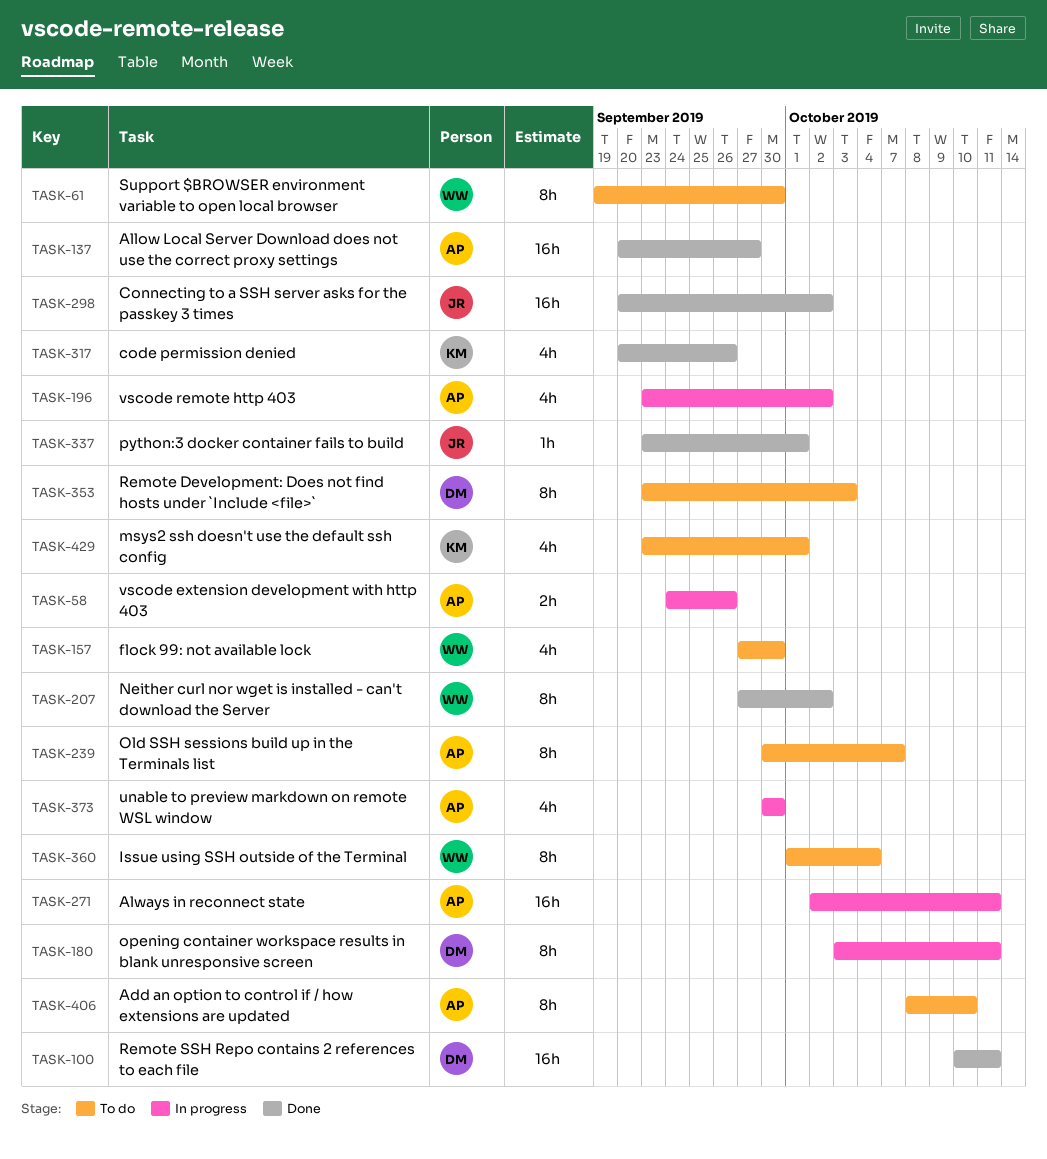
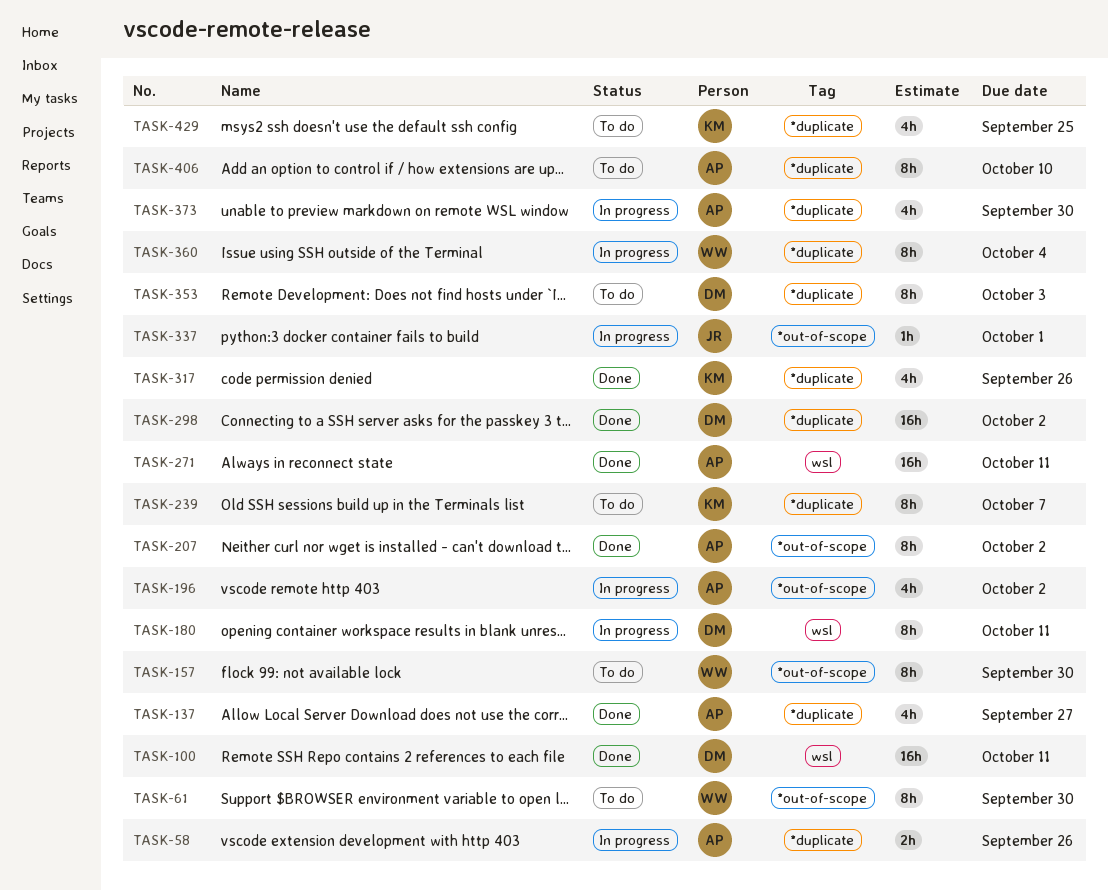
TASK-137, estimate: 16h -> 4h
TASK-157, estimate: 4h -> 8h
TASK-207, owner: WW -> AP
TASK-239, owner: AP -> KM
TASK-271, status: In progress -> Done
TASK-298, owner: JR -> DM
TASK-337, status: Done -> In progress
TASK-360, status: To do -> In progress
TASK-429, due: Oct 1 -> Sep 25

